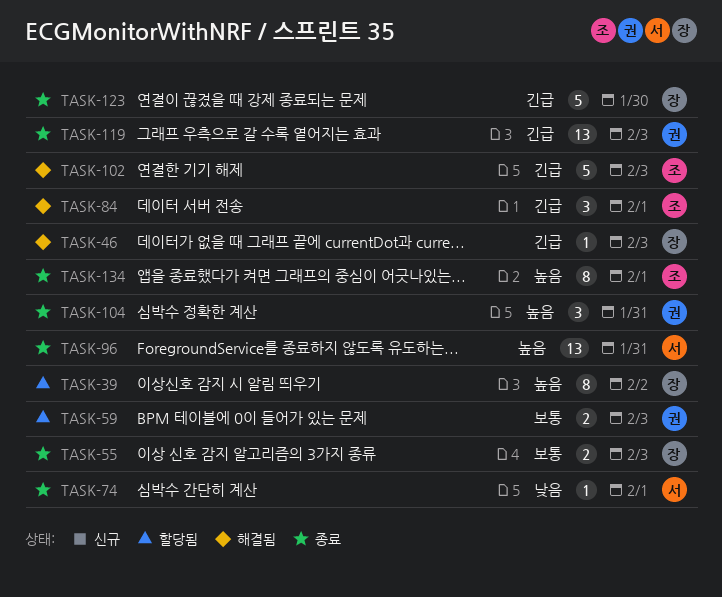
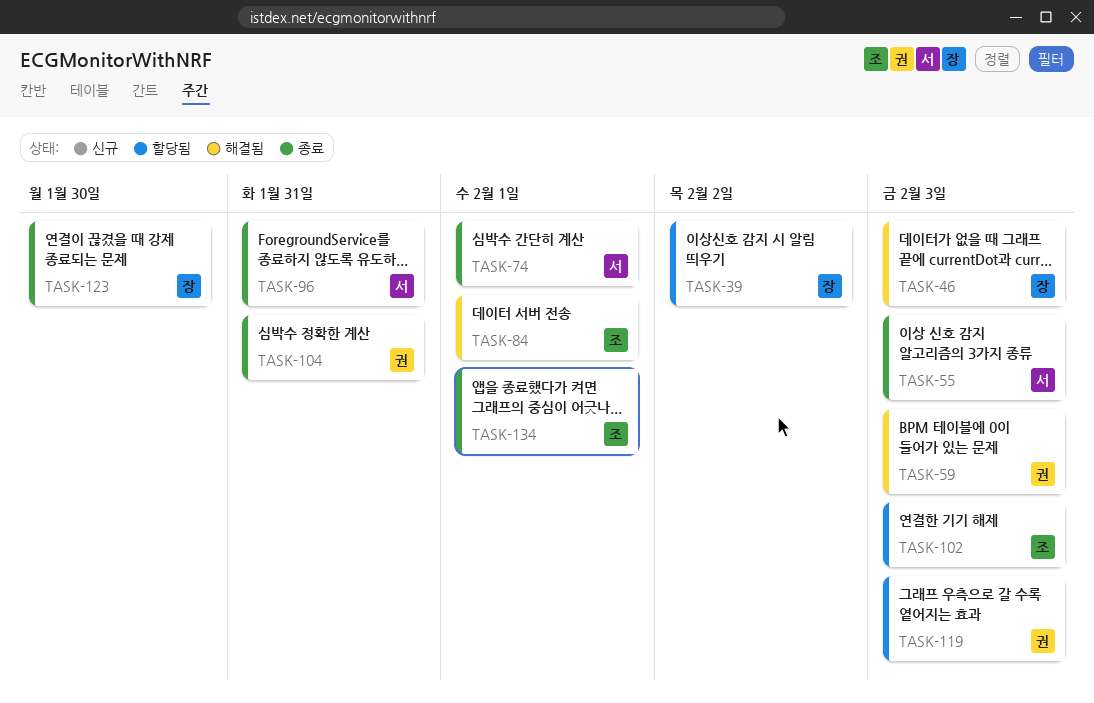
TASK-55, owner: 장 -> 서
TASK-59, status: 할당됨 -> 해결됨
TASK-102, status: 해결됨 -> 할당됨
TASK-119, status: 종료 -> 할당됨

